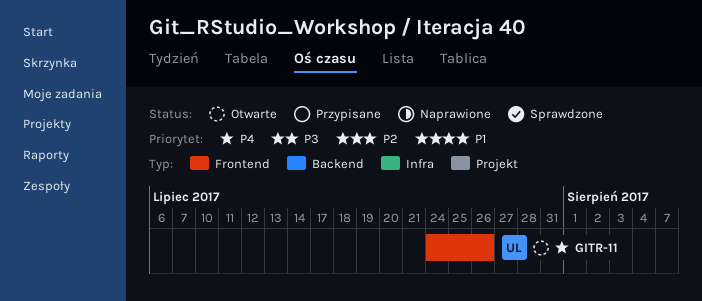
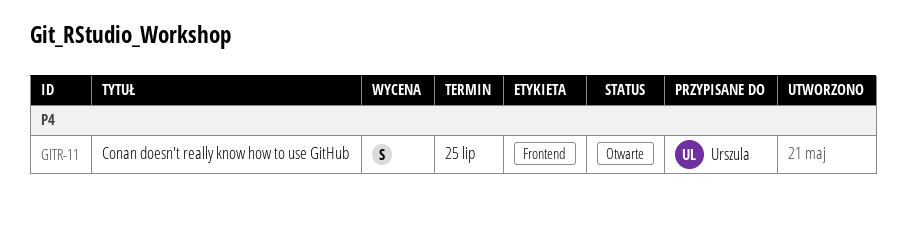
GITR-11, due: Jul 26 -> Jul 25

